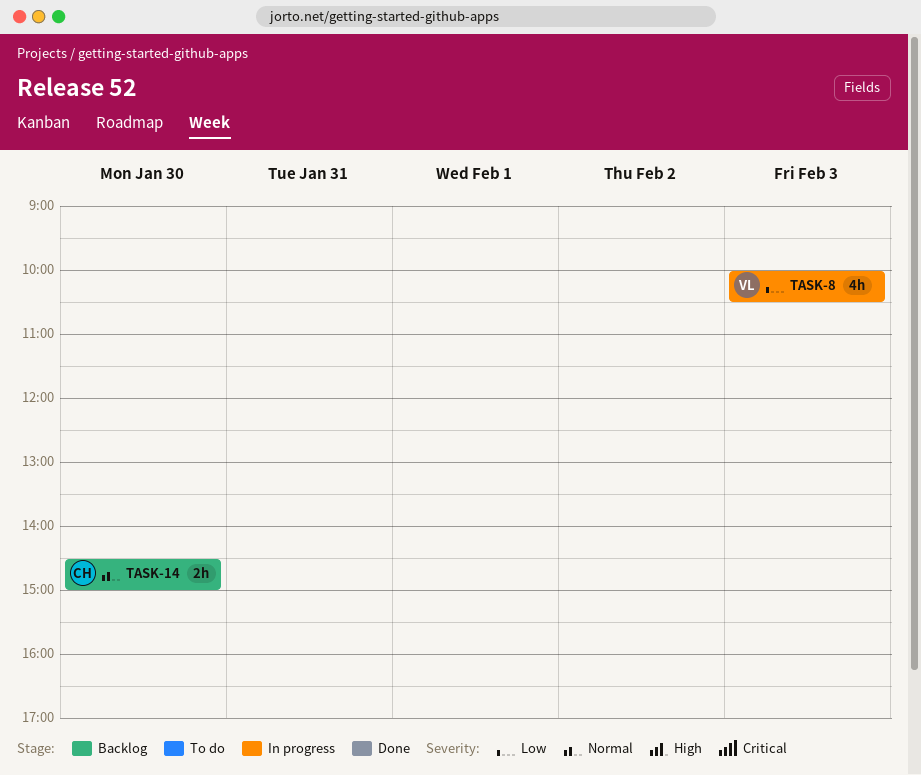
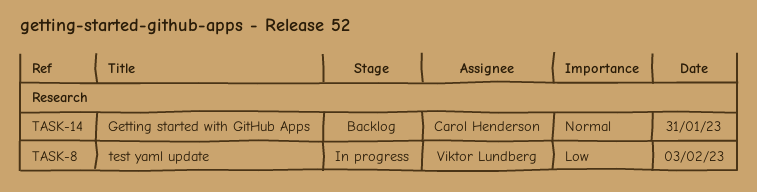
TASK-14, day: Jan 30 -> Jan 31

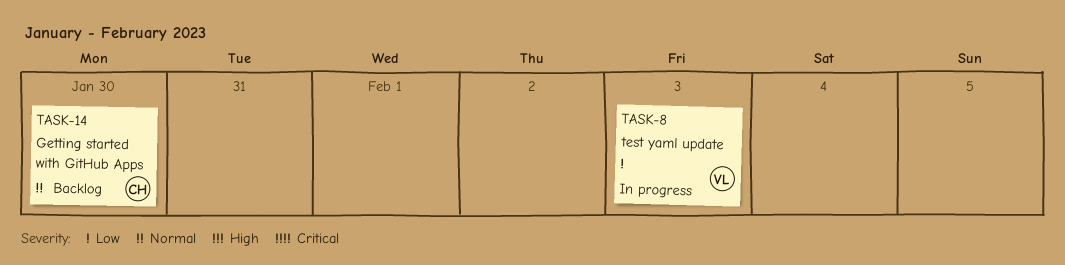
TASK-14, day: Jan 31 -> Jan 30

